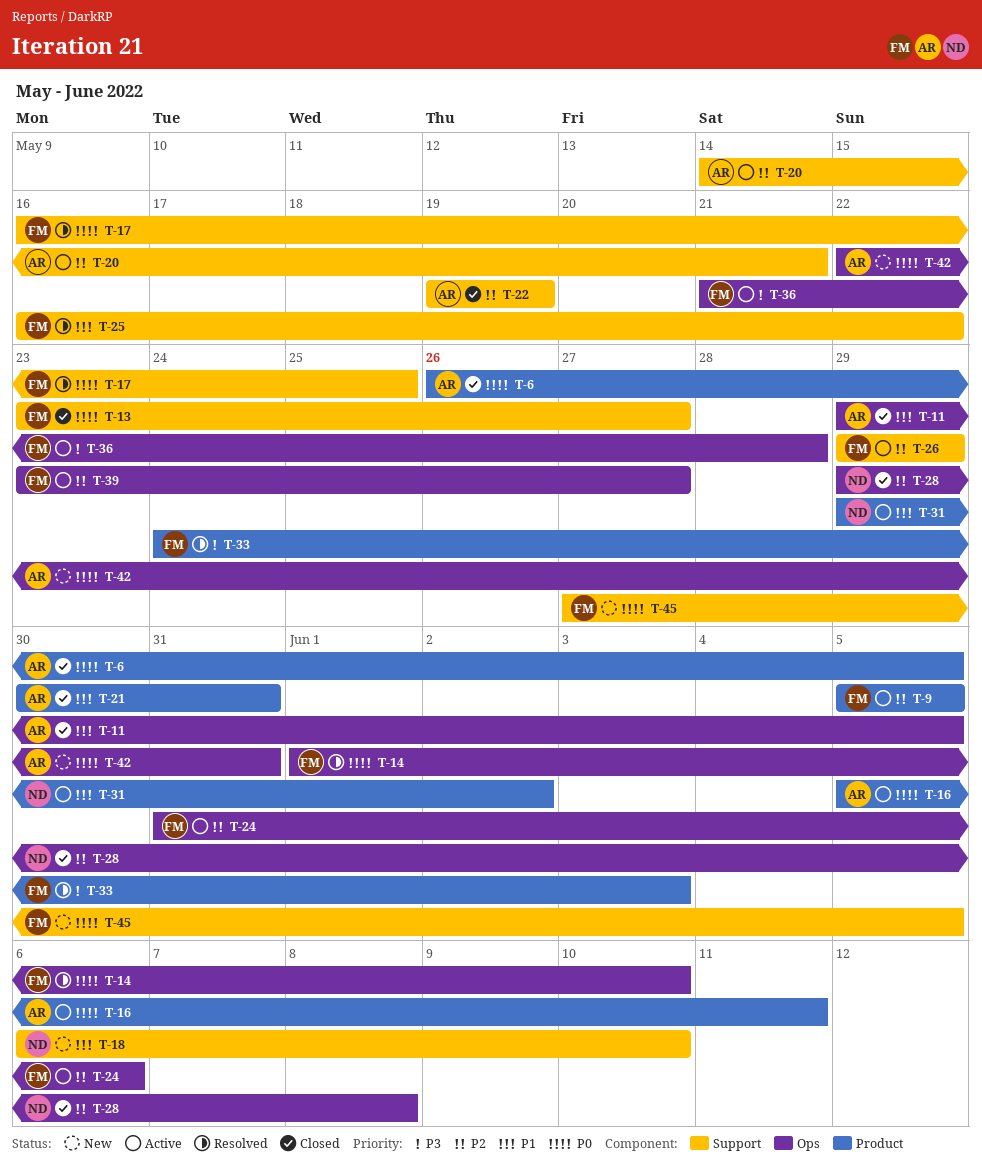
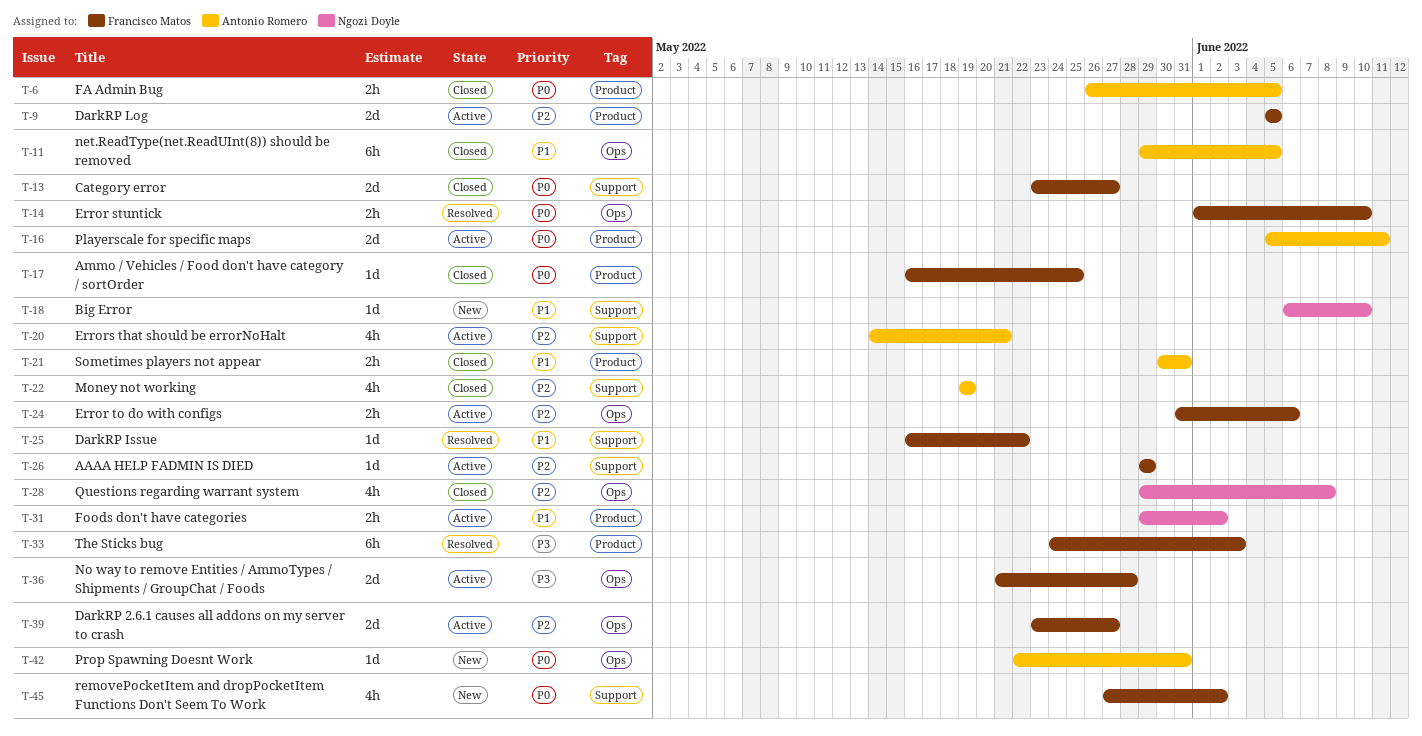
T-17, status: Resolved -> Closed
T-17, label: Support -> Product
T-45, due: Jun 5 -> Jun 2

